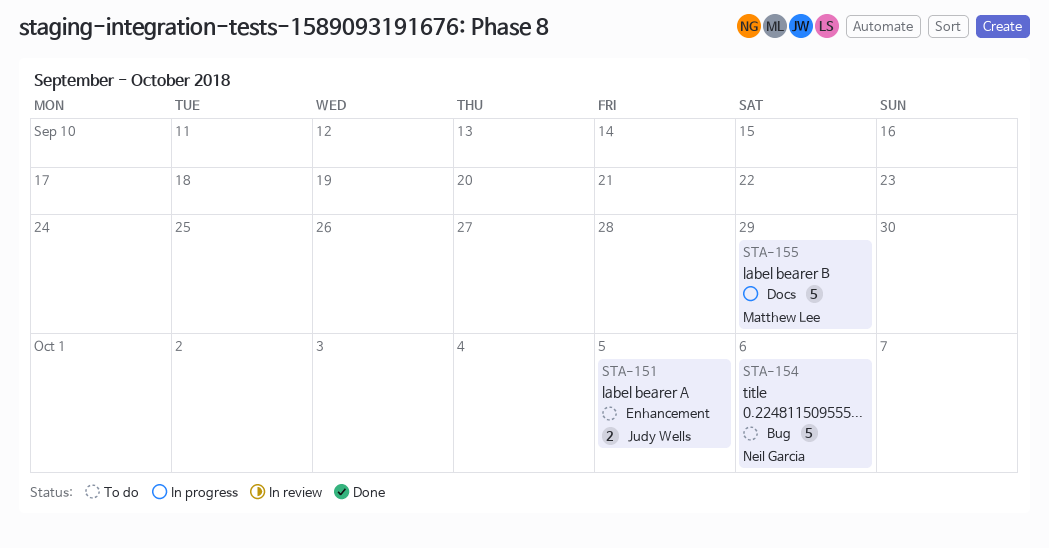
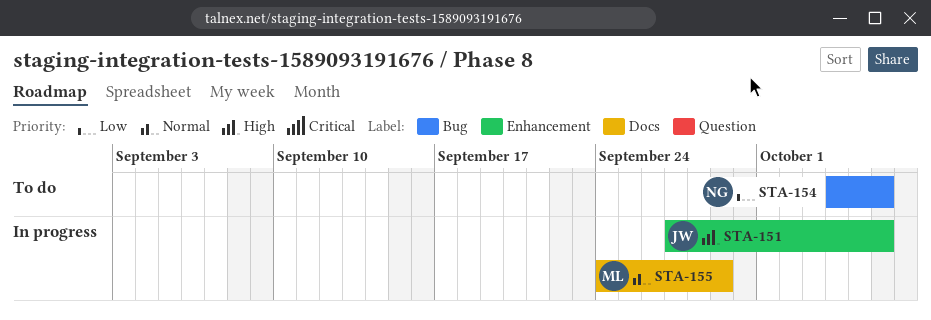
STA-151, status: To do -> In progress
STA-151, due: Oct 5 -> Oct 6

